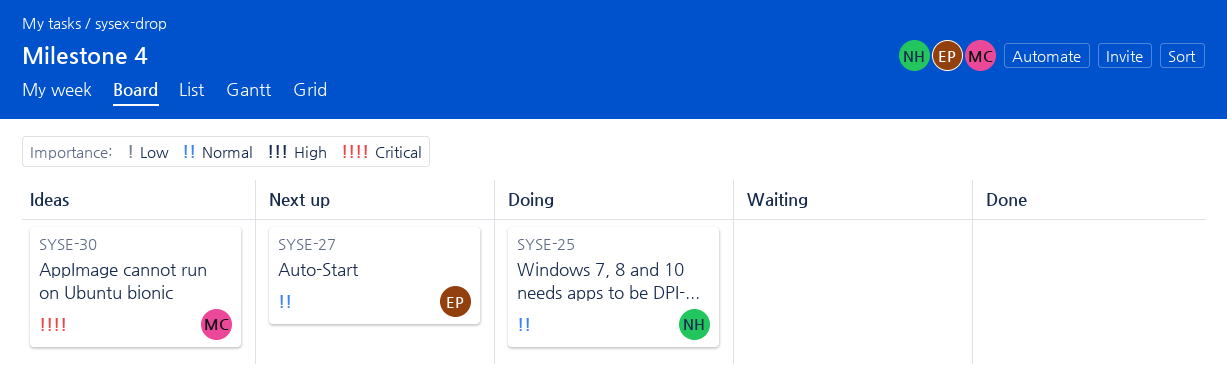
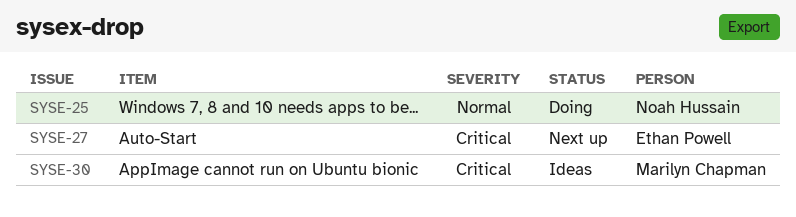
SYSE-27, priority: Normal -> Critical

